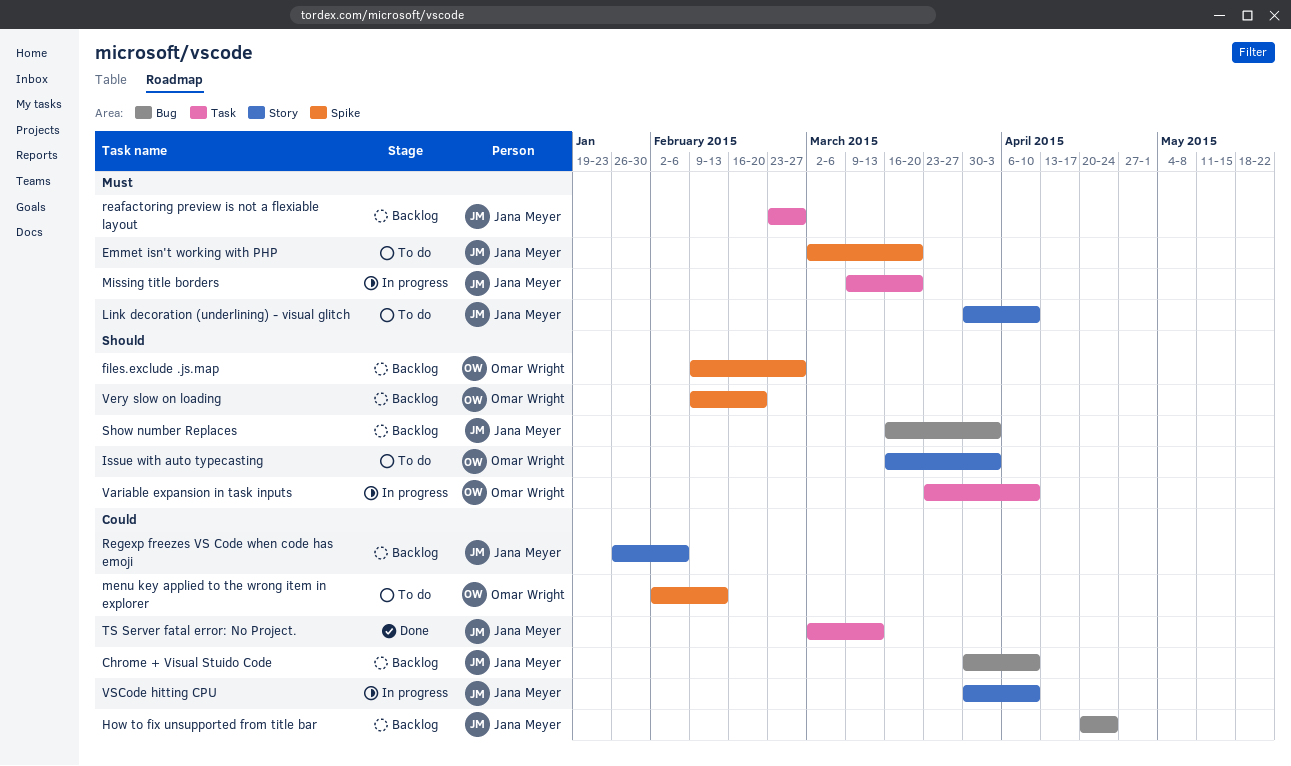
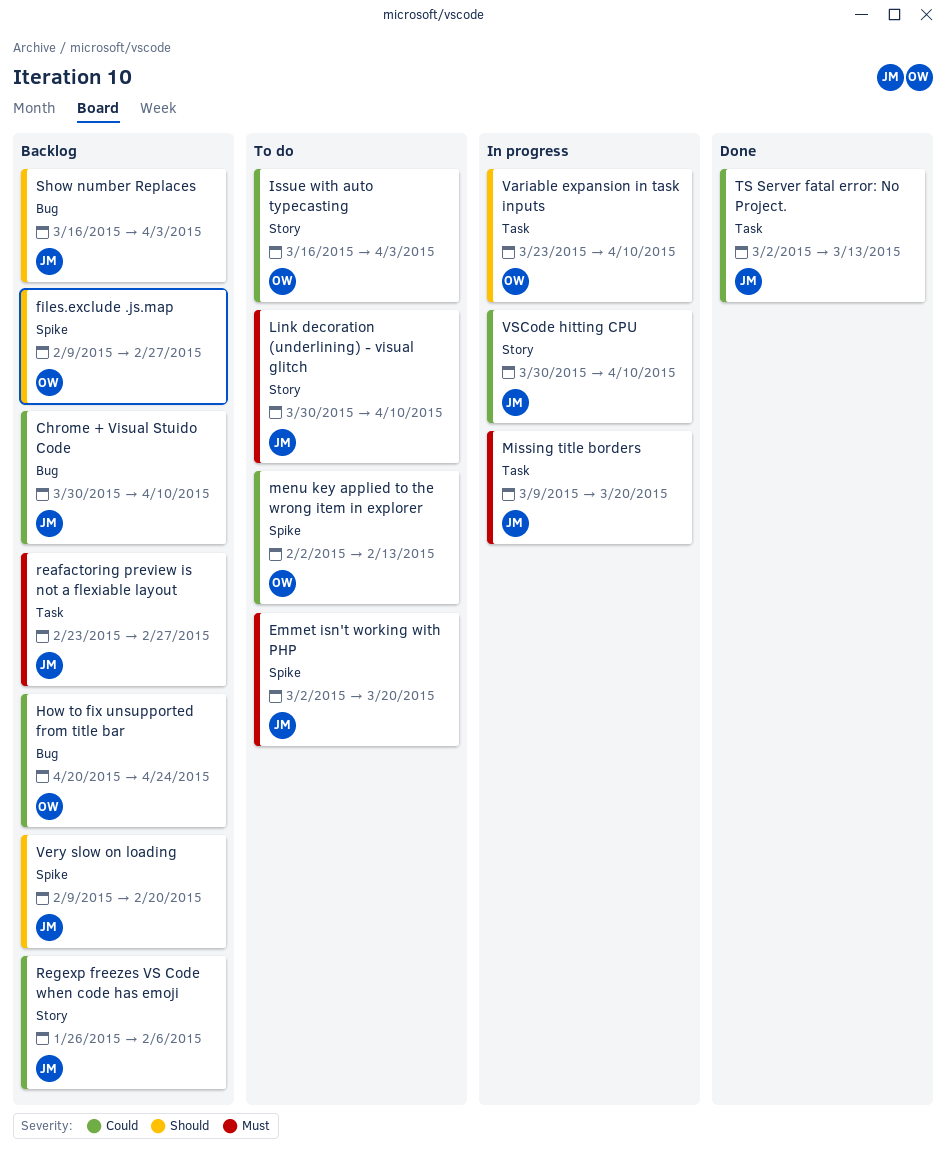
How to fix unsupported from title bar, owner: Jana Meyer -> Omar Wright
Issue with auto typecasting, priority: Should -> Could
Very slow on loading, owner: Omar Wright -> Jana Meyer

